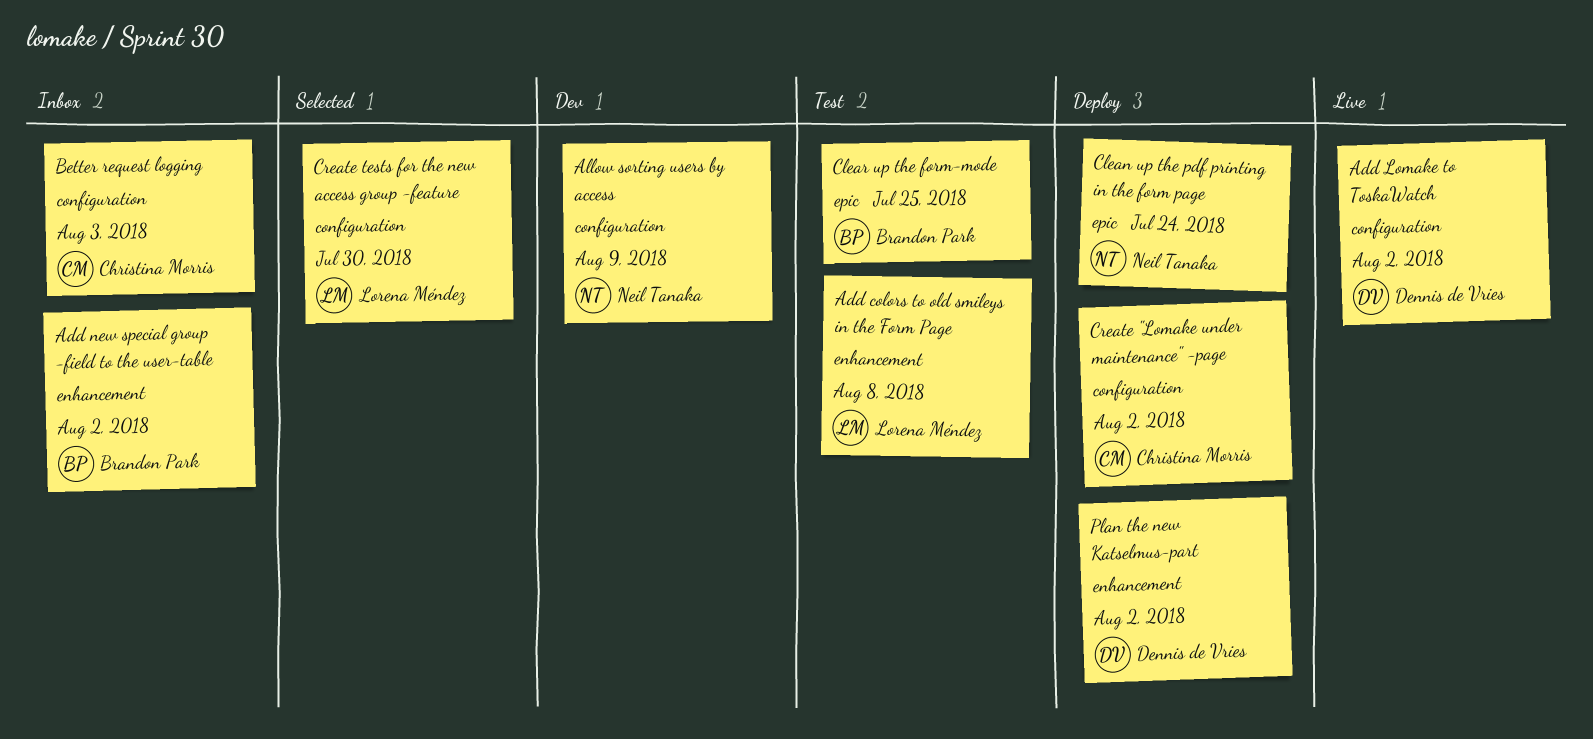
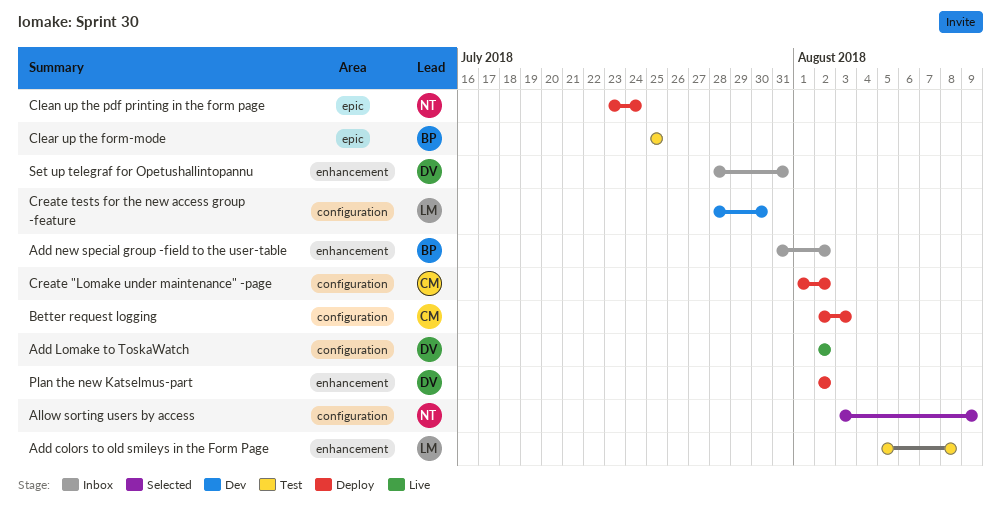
Allow sorting users by access, status: Dev -> Selected
Better request logging, status: Inbox -> Deploy
Create tests for the new access group -feature, status: Selected -> Dev
Set up telegraf for Opetushallintopannu: none -> present

